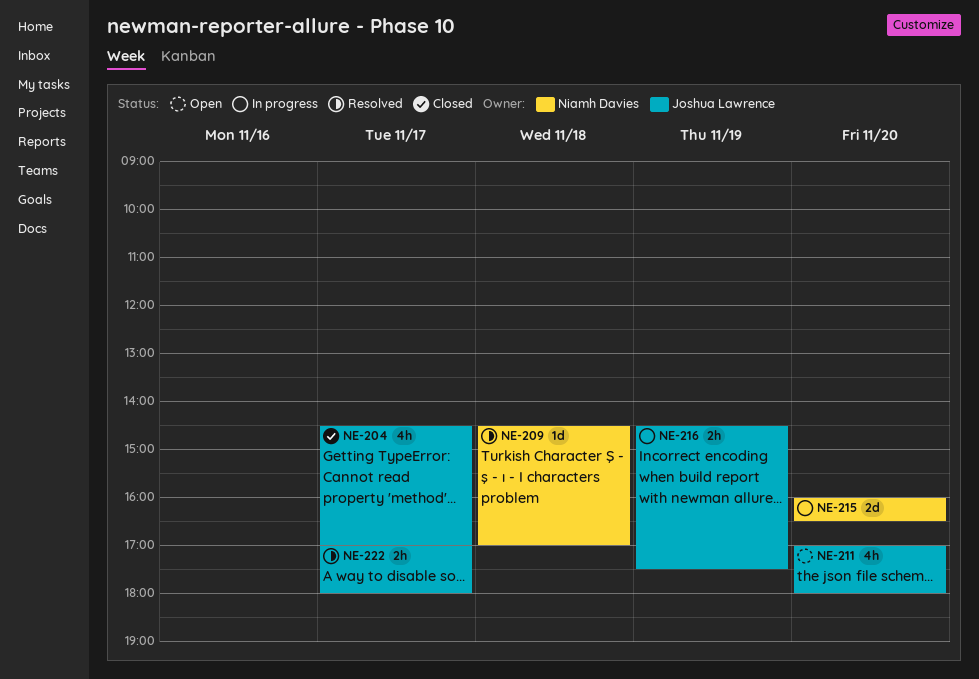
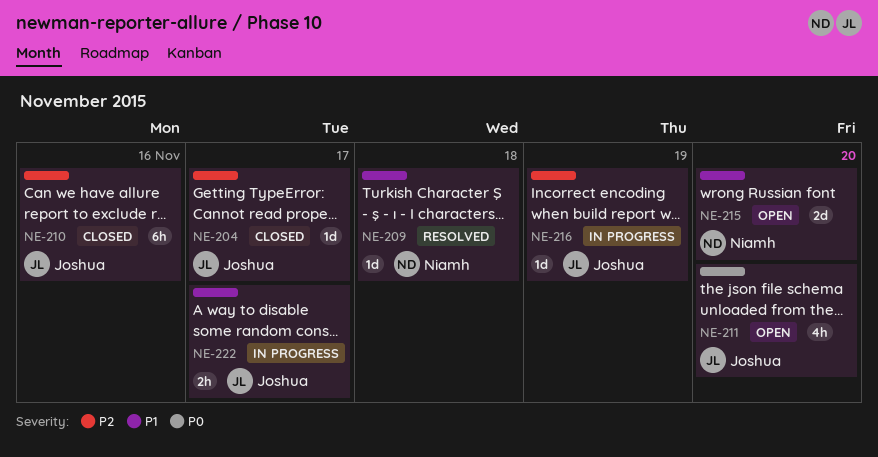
NE-204, estimate: 4h -> 1d
NE-210: none -> present
NE-215, status: In progress -> Open
NE-216, estimate: 2h -> 1d
NE-222, status: Resolved -> In progress

